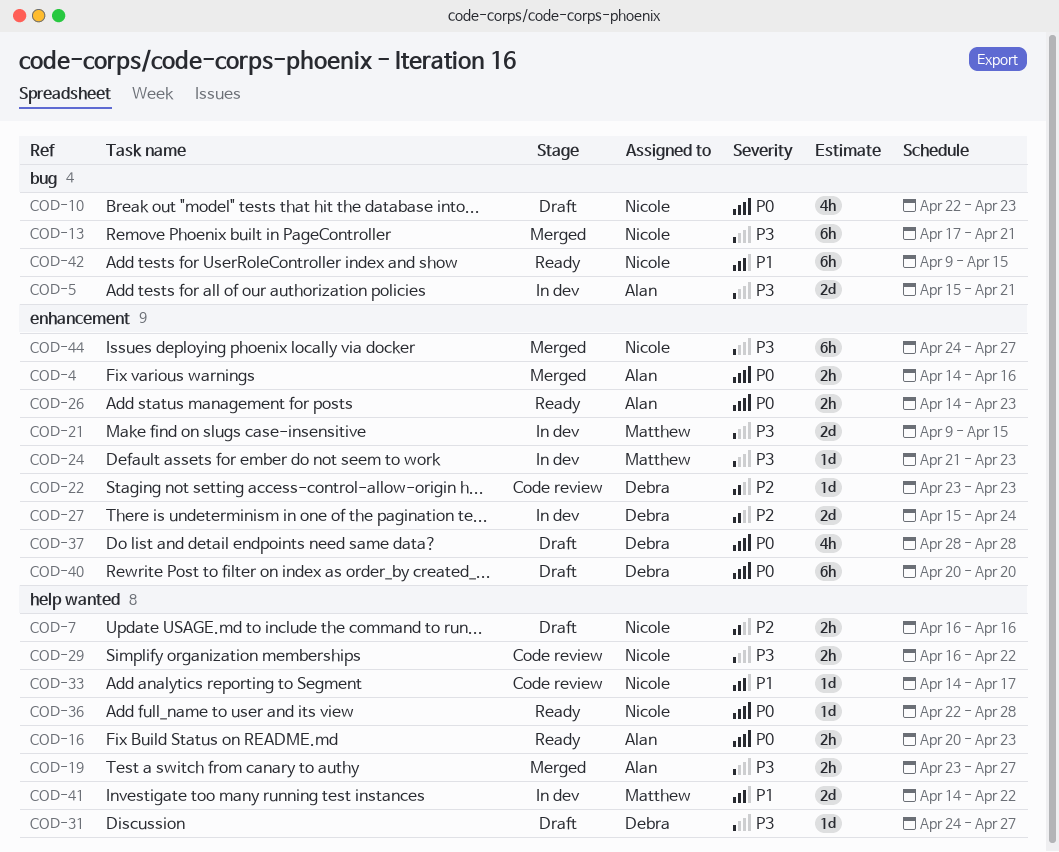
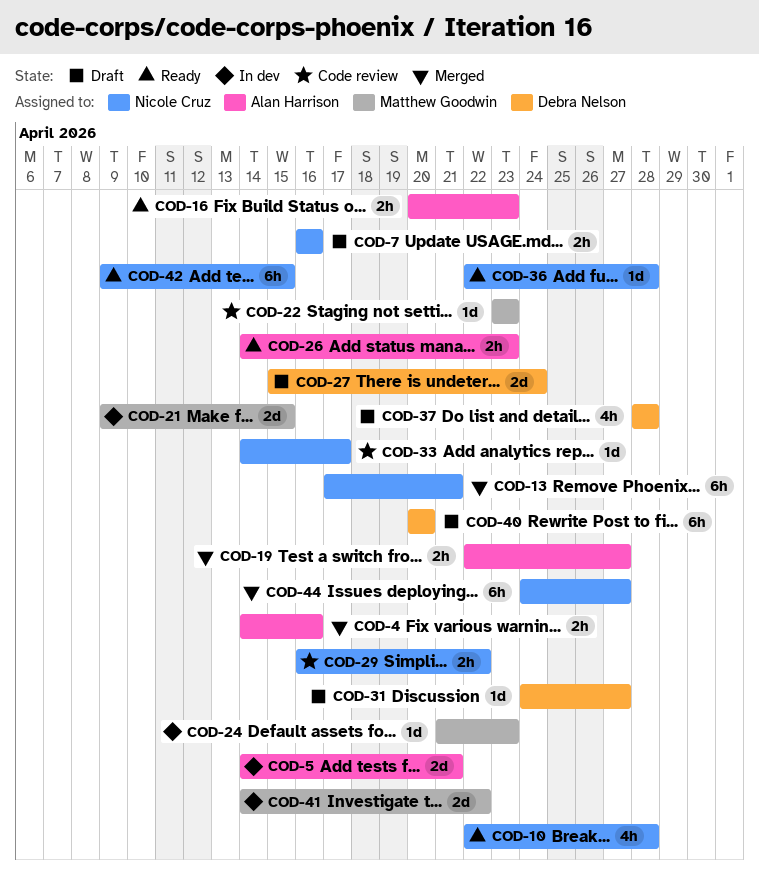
COD-5, start: Apr 15 -> Apr 14
COD-10, status: Draft -> Ready
COD-10, due: Apr 23 -> Apr 28
COD-19, start: Apr 23 -> Apr 22
COD-22, owner: Debra Nelson -> Matthew Goodwin
COD-27, status: In dev -> Draft

